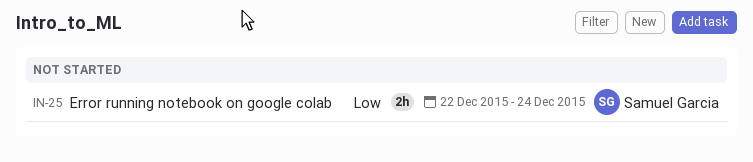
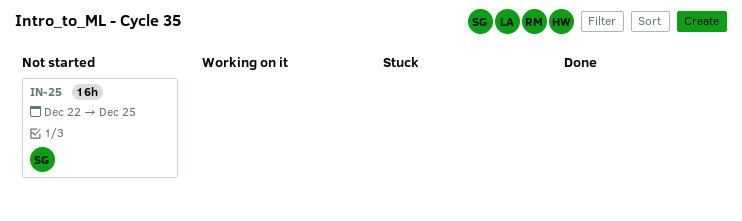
IN-25, estimate: 2h -> 16h
IN-25, due: Dec 24 -> Dec 25

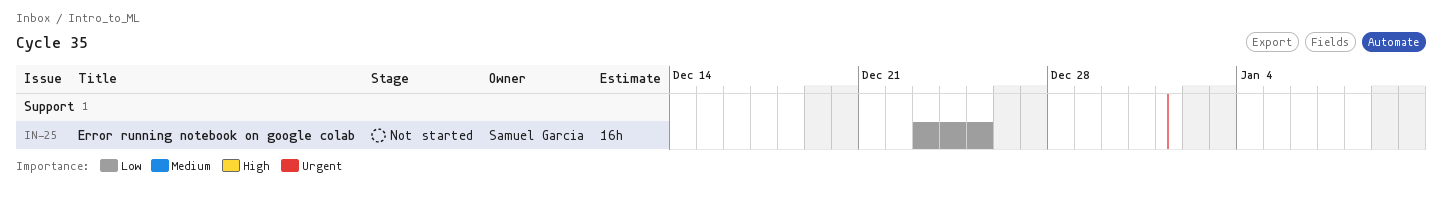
IN-25, start: Dec 22 -> Dec 23

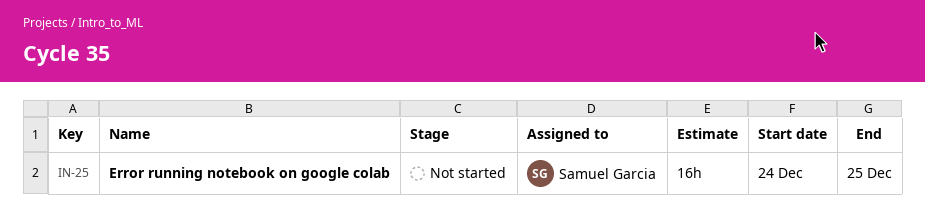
IN-25, start: Dec 23 -> Dec 24

